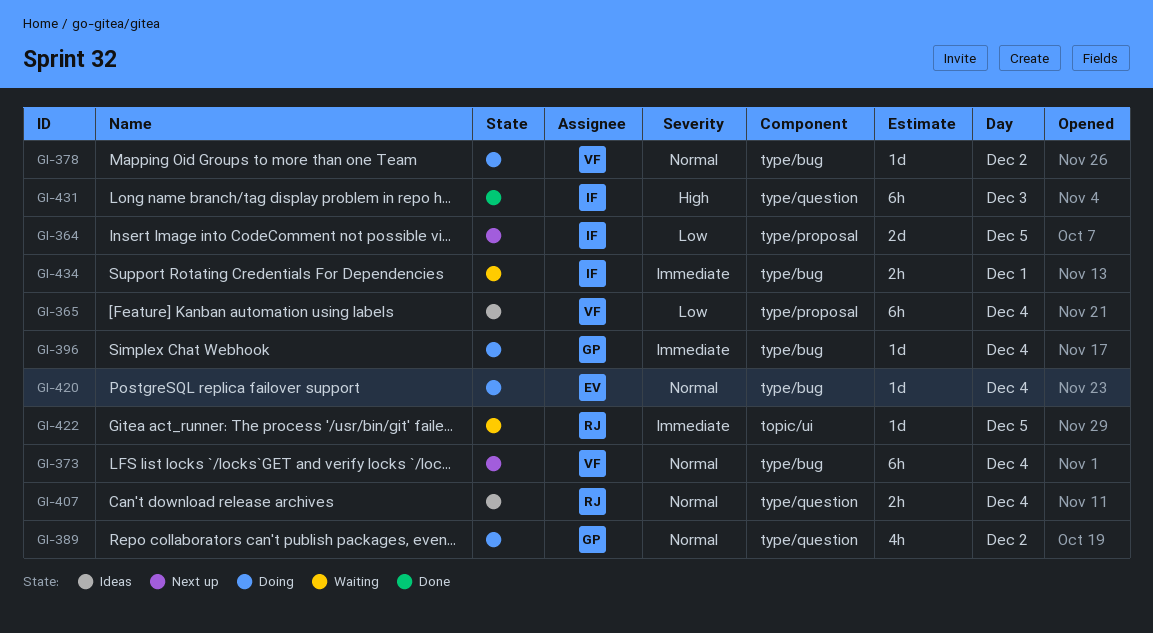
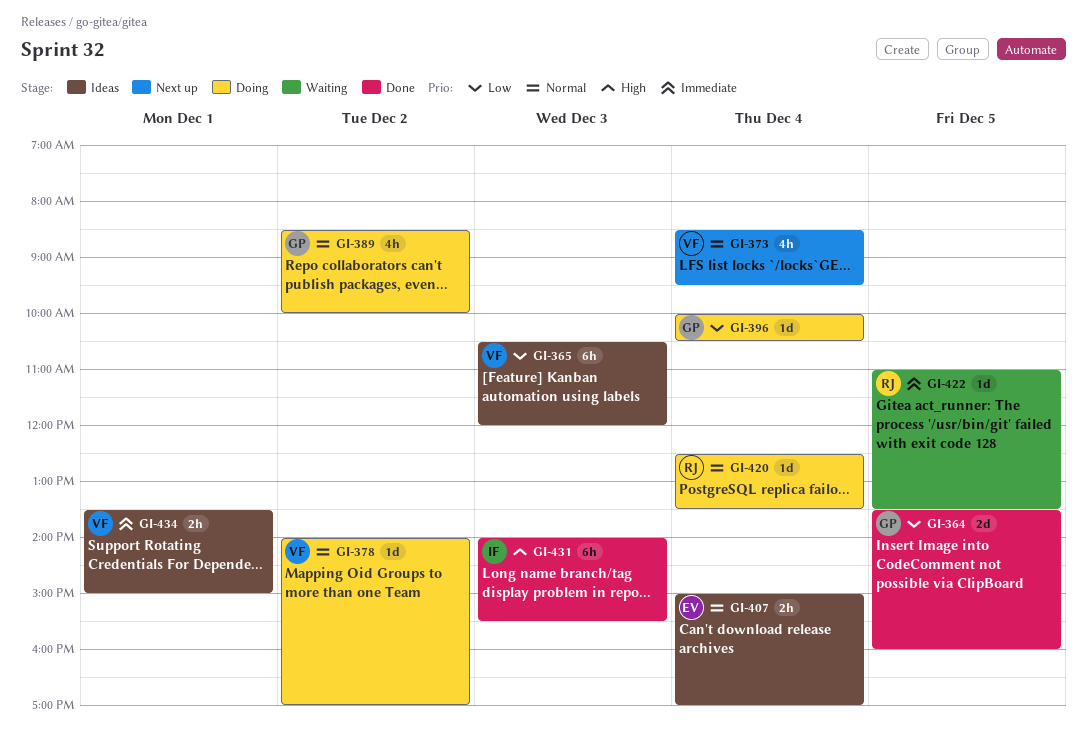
GI-364, status: Next up -> Done
GI-364, owner: IF -> GP
GI-365, day: Dec 4 -> Dec 3
GI-373, estimate: 6h -> 4h
GI-396, priority: Immediate -> Low
GI-407, owner: RJ -> EV
GI-420, owner: EV -> RJ
GI-434, status: Waiting -> Ideas
GI-434, owner: IF -> VF

